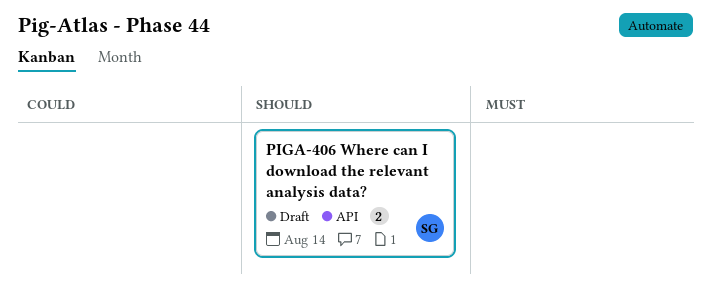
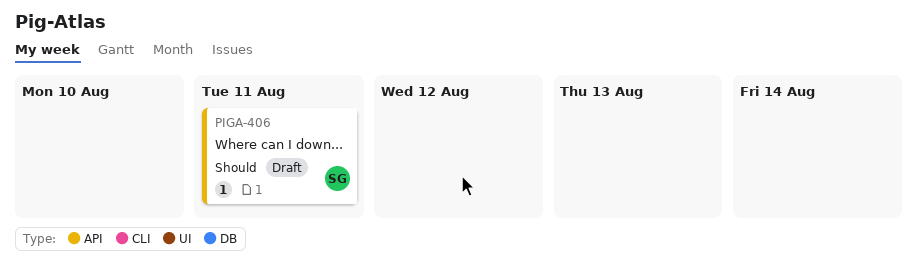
PIGA-406, estimate: 2 -> 1
PIGA-406, due: Aug 14 -> Aug 11

